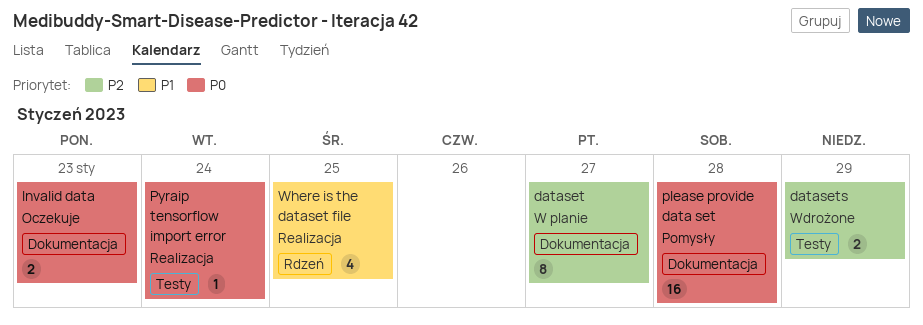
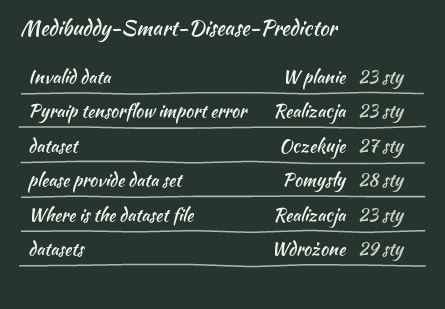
dataset, status: W planie -> Oczekuje
Invalid data, status: Oczekuje -> W planie
Pyraip tensorflow import error, due: Jan 24 -> Jan 23
Where is the dataset file, due: Jan 25 -> Jan 23

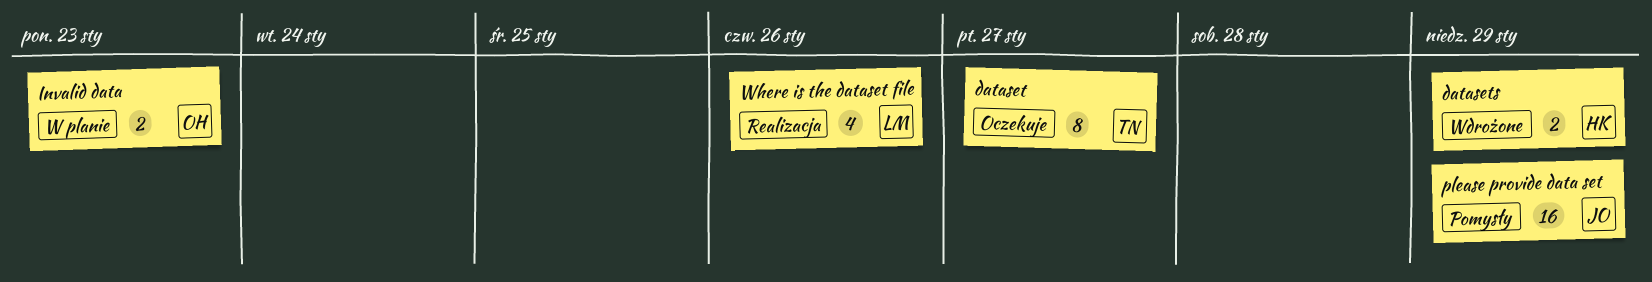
please provide data set, due: Jan 28 -> Jan 29
Pyraip tensorflow import error: present -> none
Where is the dataset file, due: Jan 23 -> Jan 26

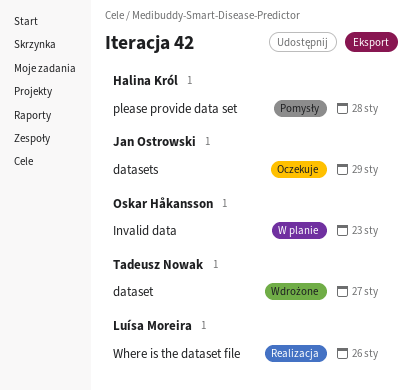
dataset, status: Oczekuje -> Wdrożone
datasets, status: Wdrożone -> Oczekuje
datasets, owner: Halina Król -> Jan Ostrowski
please provide data set, owner: Jan Ostrowski -> Halina Król
please provide data set, due: Jan 29 -> Jan 28

